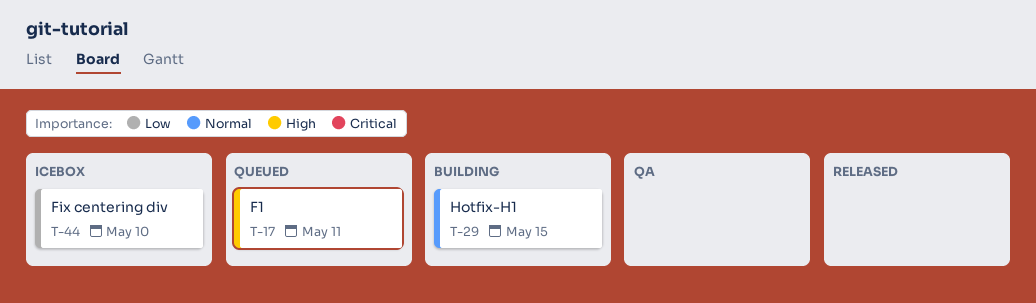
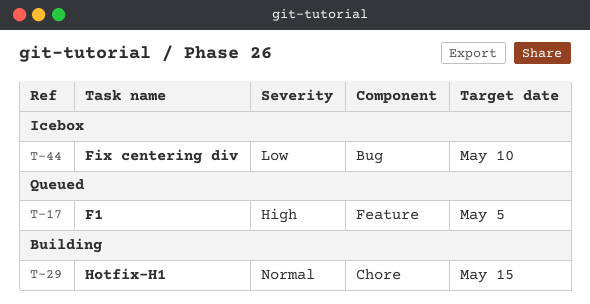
T-17, due: May 11 -> May 5

